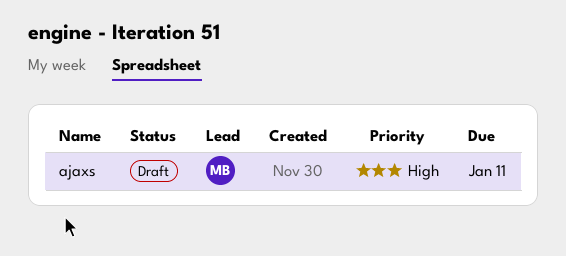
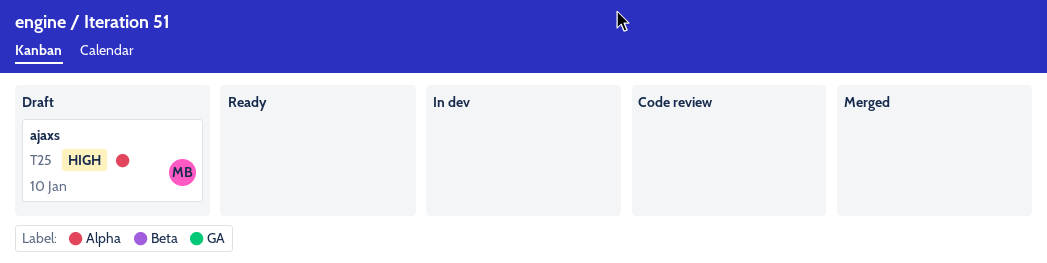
ajaxs, due: Jan 11 -> Jan 10

